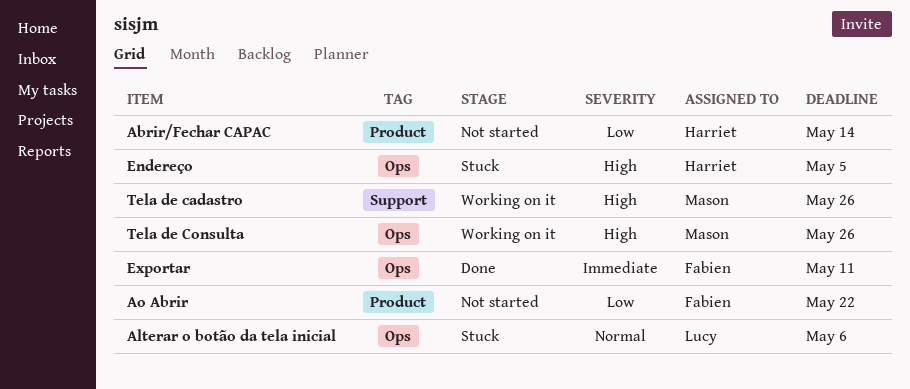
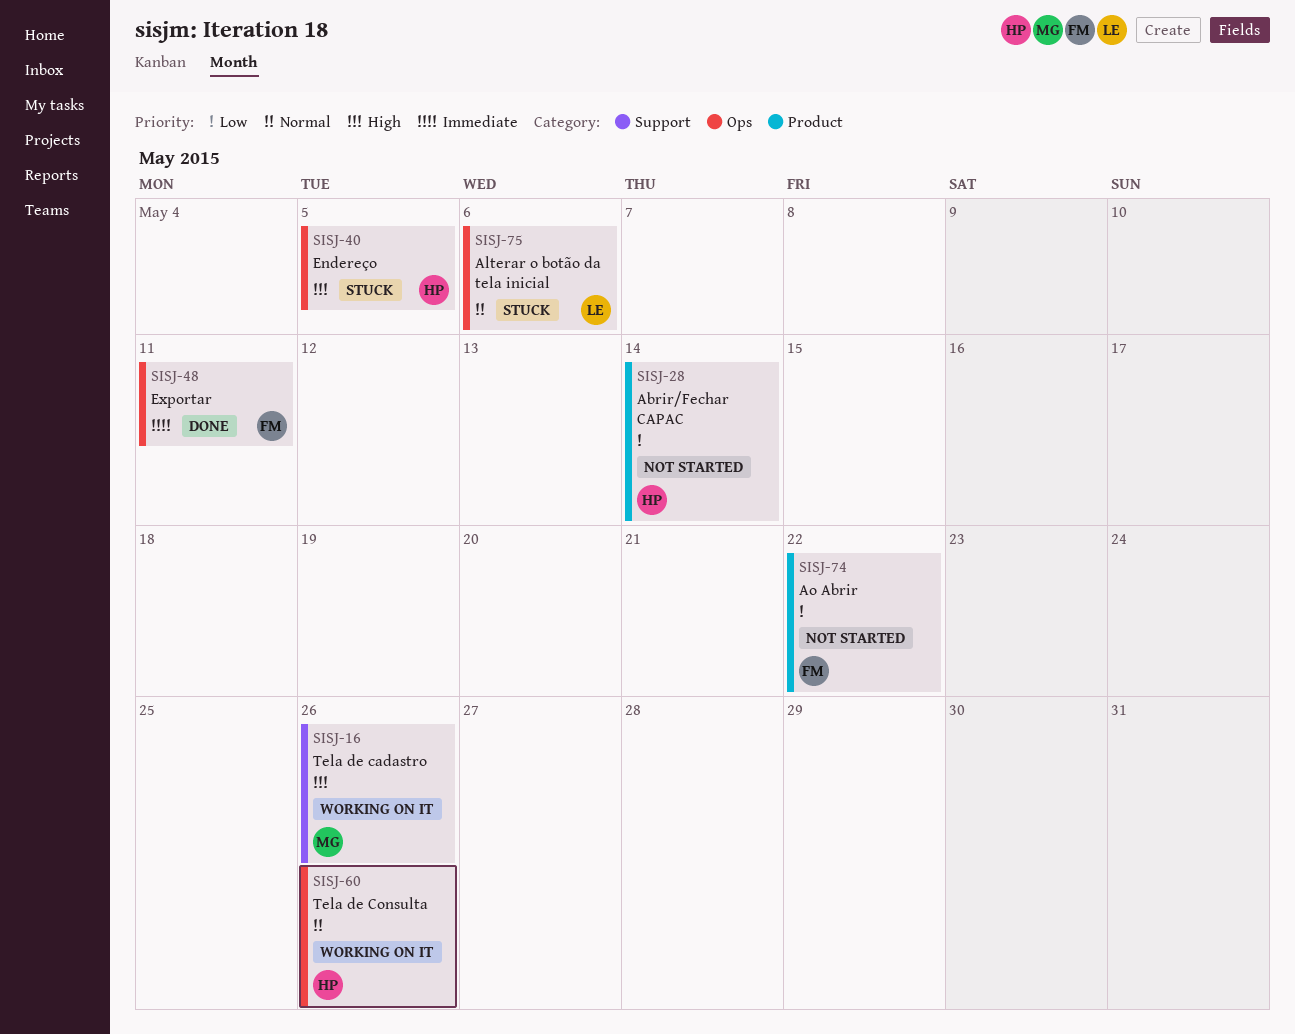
Tela de Consulta, owner: Mason -> Harriet
Tela de Consulta, priority: High -> Normal

